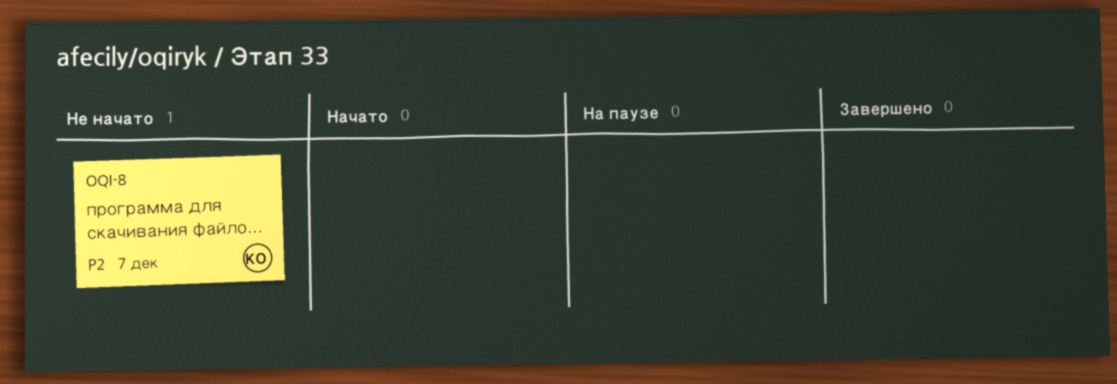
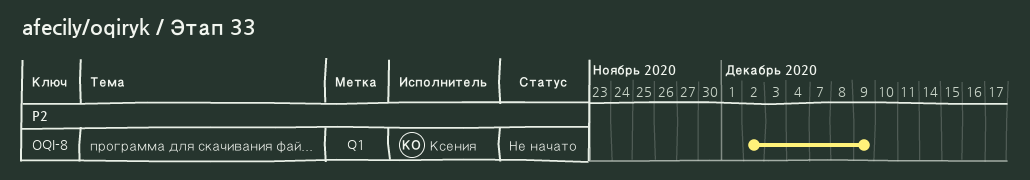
OQI-8, due: Dec 7 -> Dec 9

